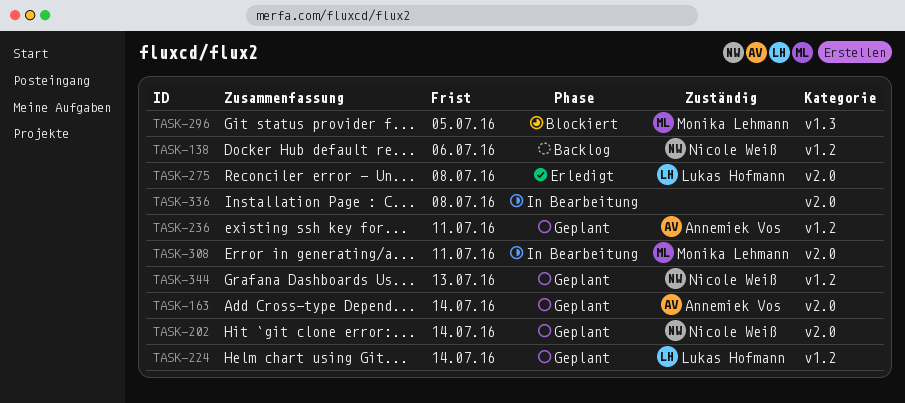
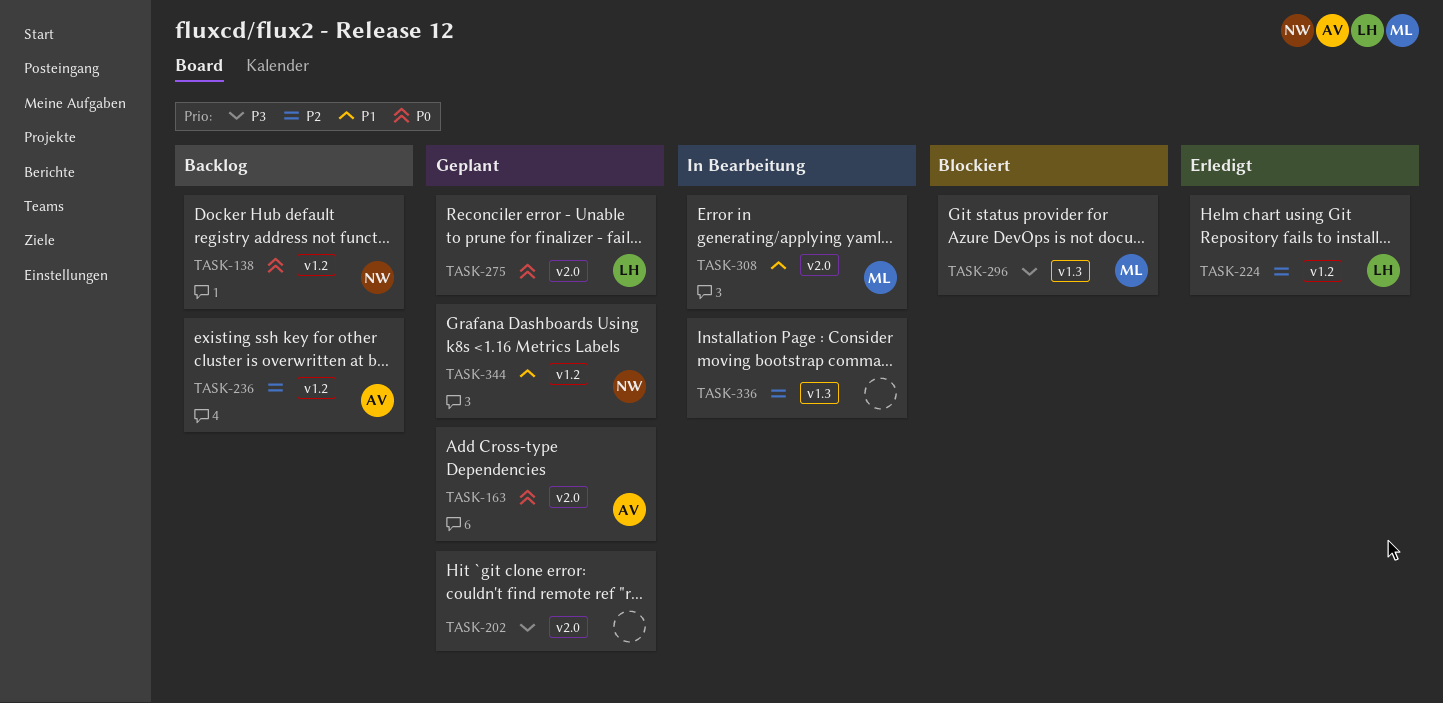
TASK-202, owner: Nicole Weiß -> none
TASK-224, status: Geplant -> Erledigt
TASK-236, status: Geplant -> Backlog
TASK-275, status: Erledigt -> Geplant
TASK-336, label: v2.0 -> v1.3

